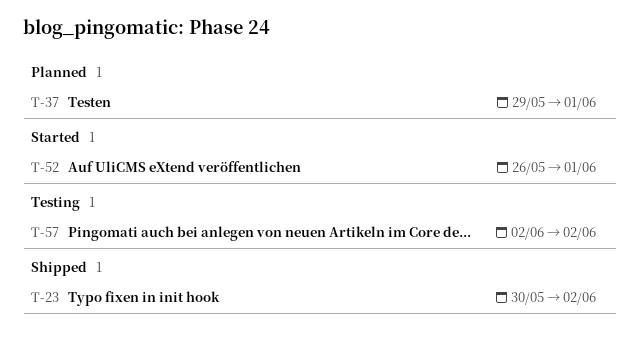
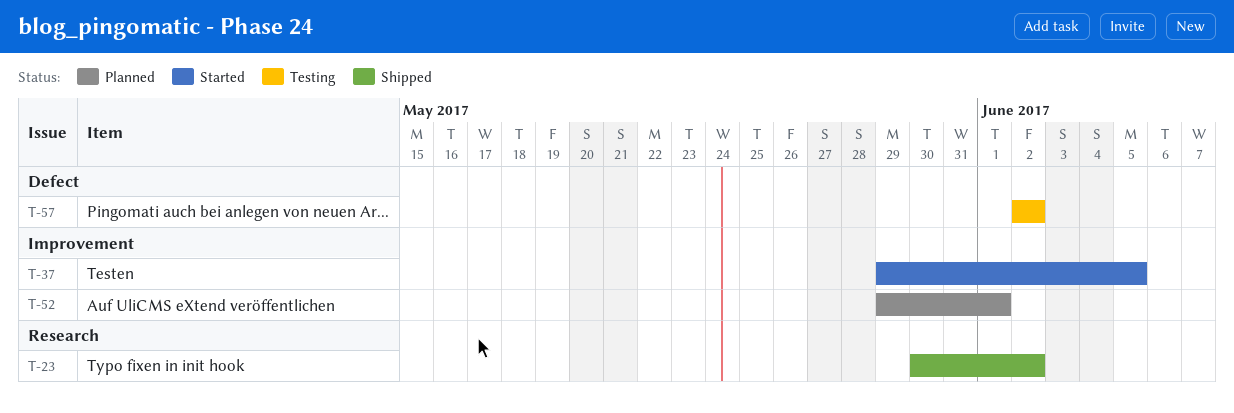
T-37, status: Planned -> Started
T-37, due: Jun 1 -> Jun 5
T-52, status: Started -> Planned
T-52, start: May 26 -> May 29

